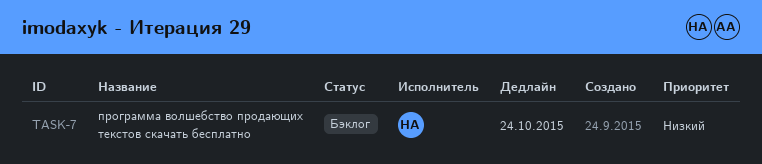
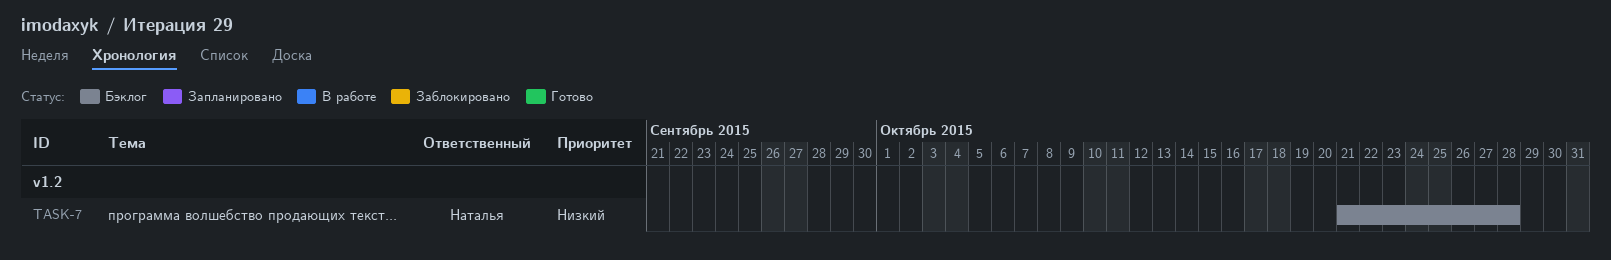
TASK-7, due: Oct 24 -> Oct 28

